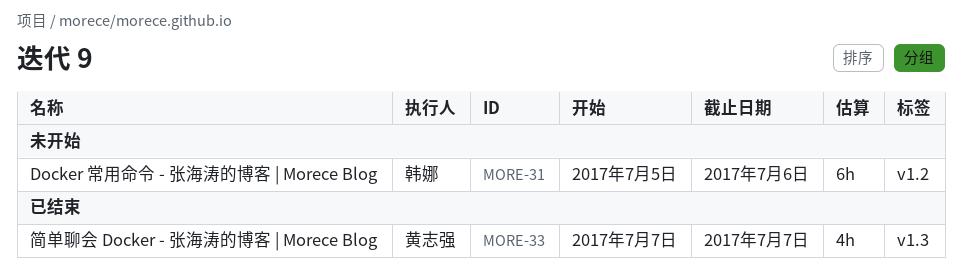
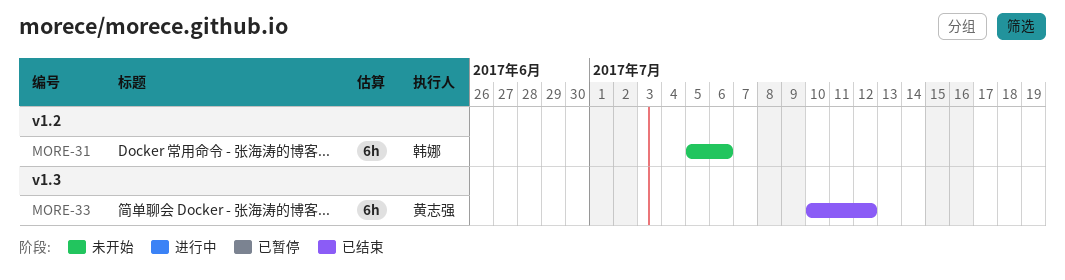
MORE-33, estimate: 4h -> 6h
MORE-33, start: Jul 7 -> Jul 10
MORE-33, due: Jul 7 -> Jul 12

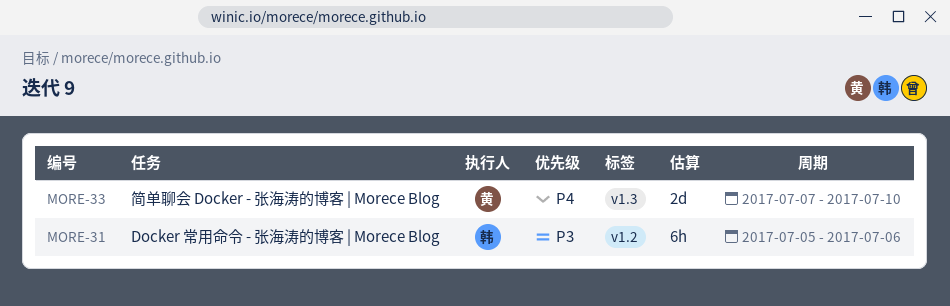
MORE-33, estimate: 6h -> 2d
MORE-33, start: Jul 10 -> Jul 7
MORE-33, due: Jul 12 -> Jul 10

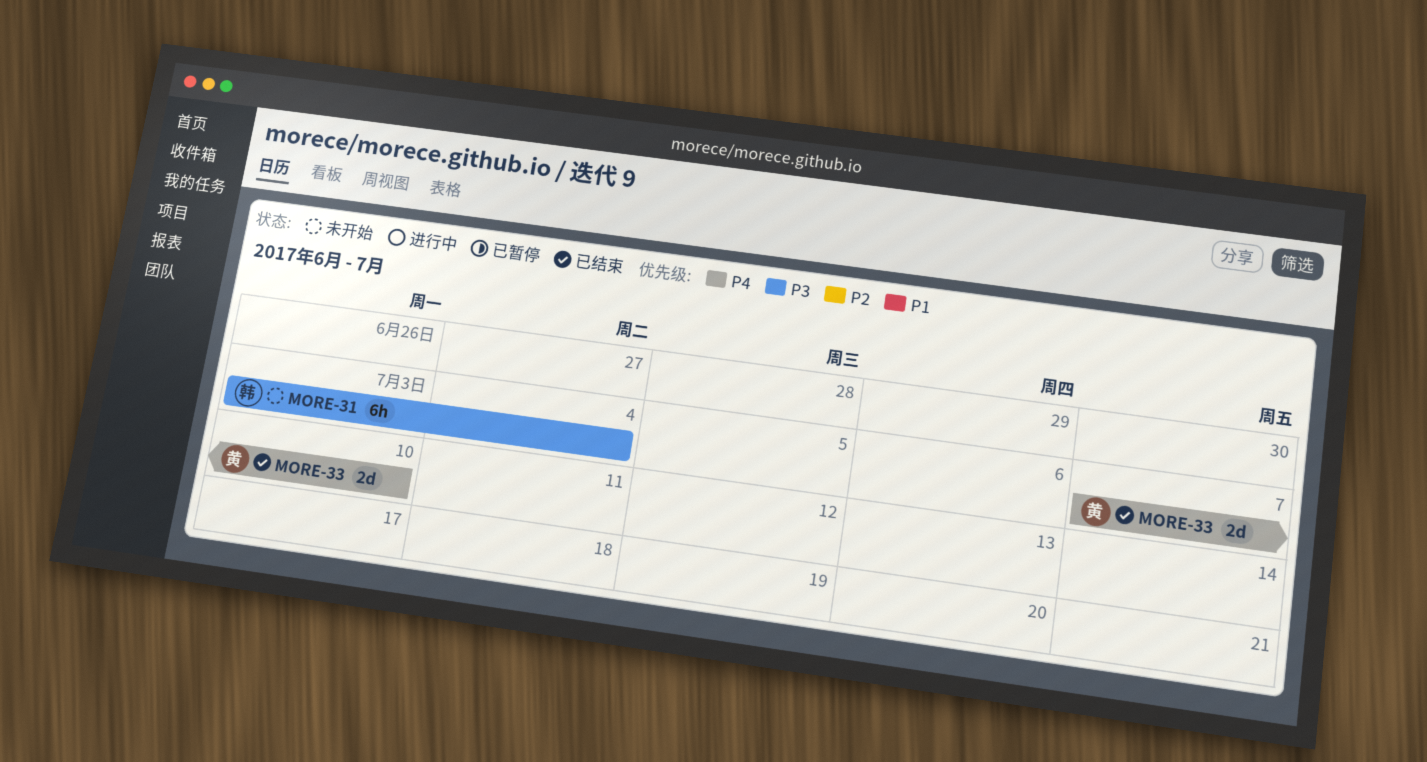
MORE-31, start: Jul 5 -> Jul 3
MORE-31, due: Jul 6 -> Jul 4

